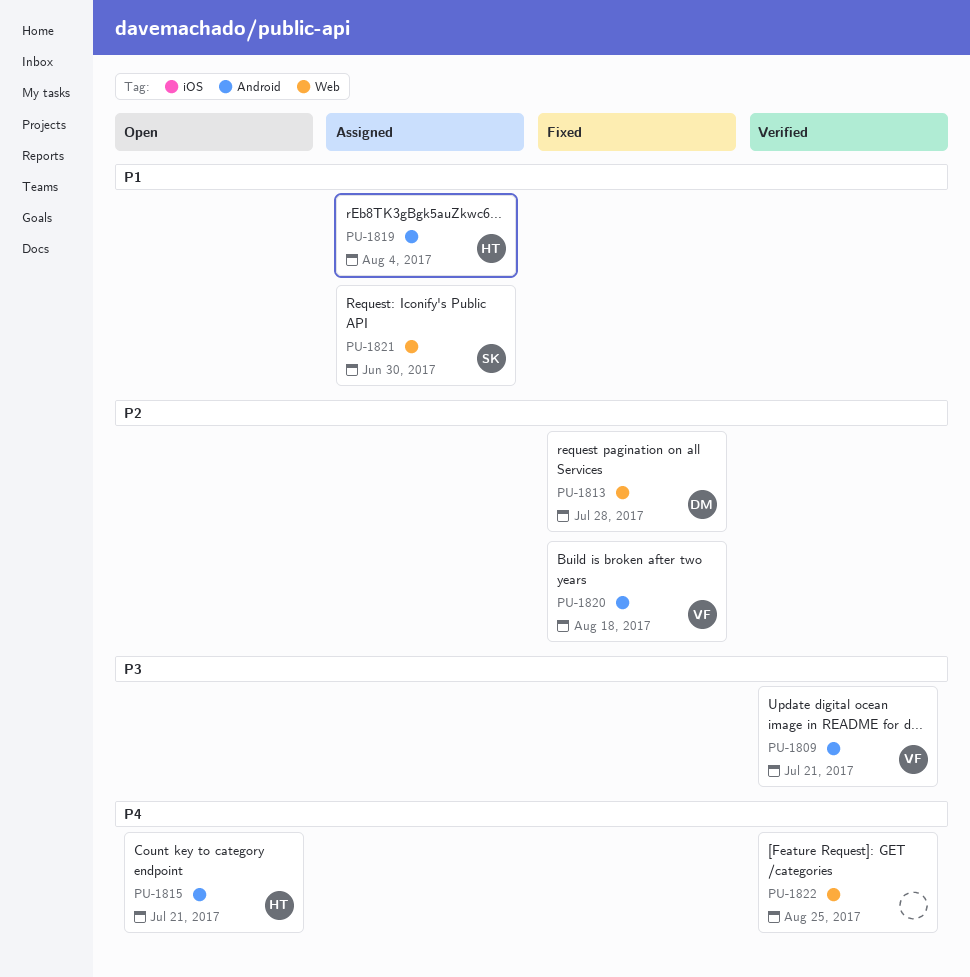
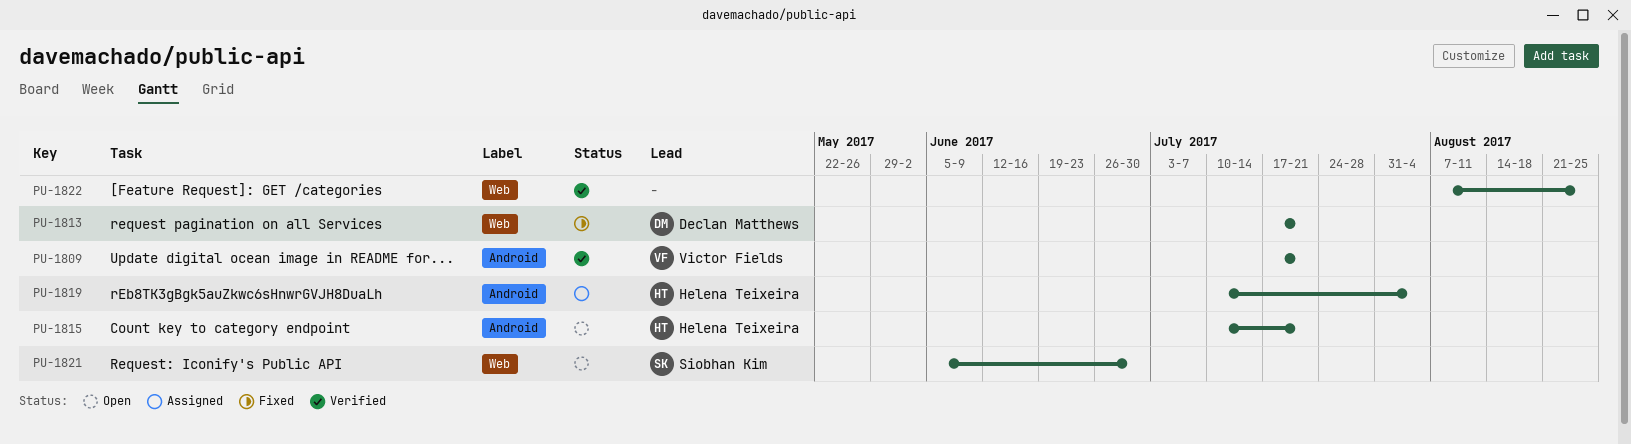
PU-1813, due: Jul 28 -> Jul 21
PU-1820: present -> none
PU-1821, status: Assigned -> Open

